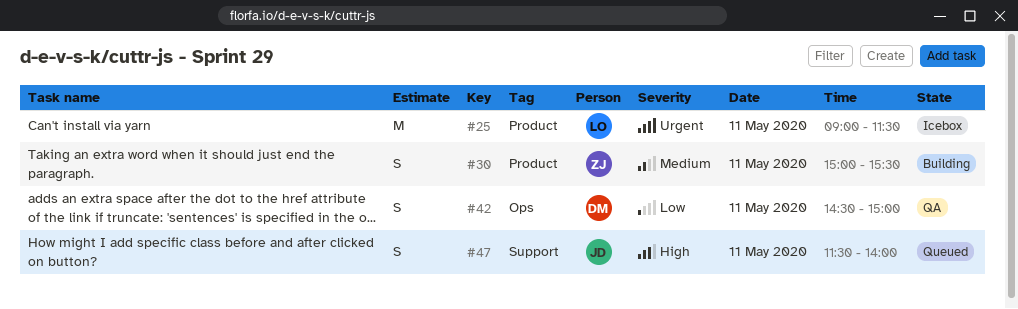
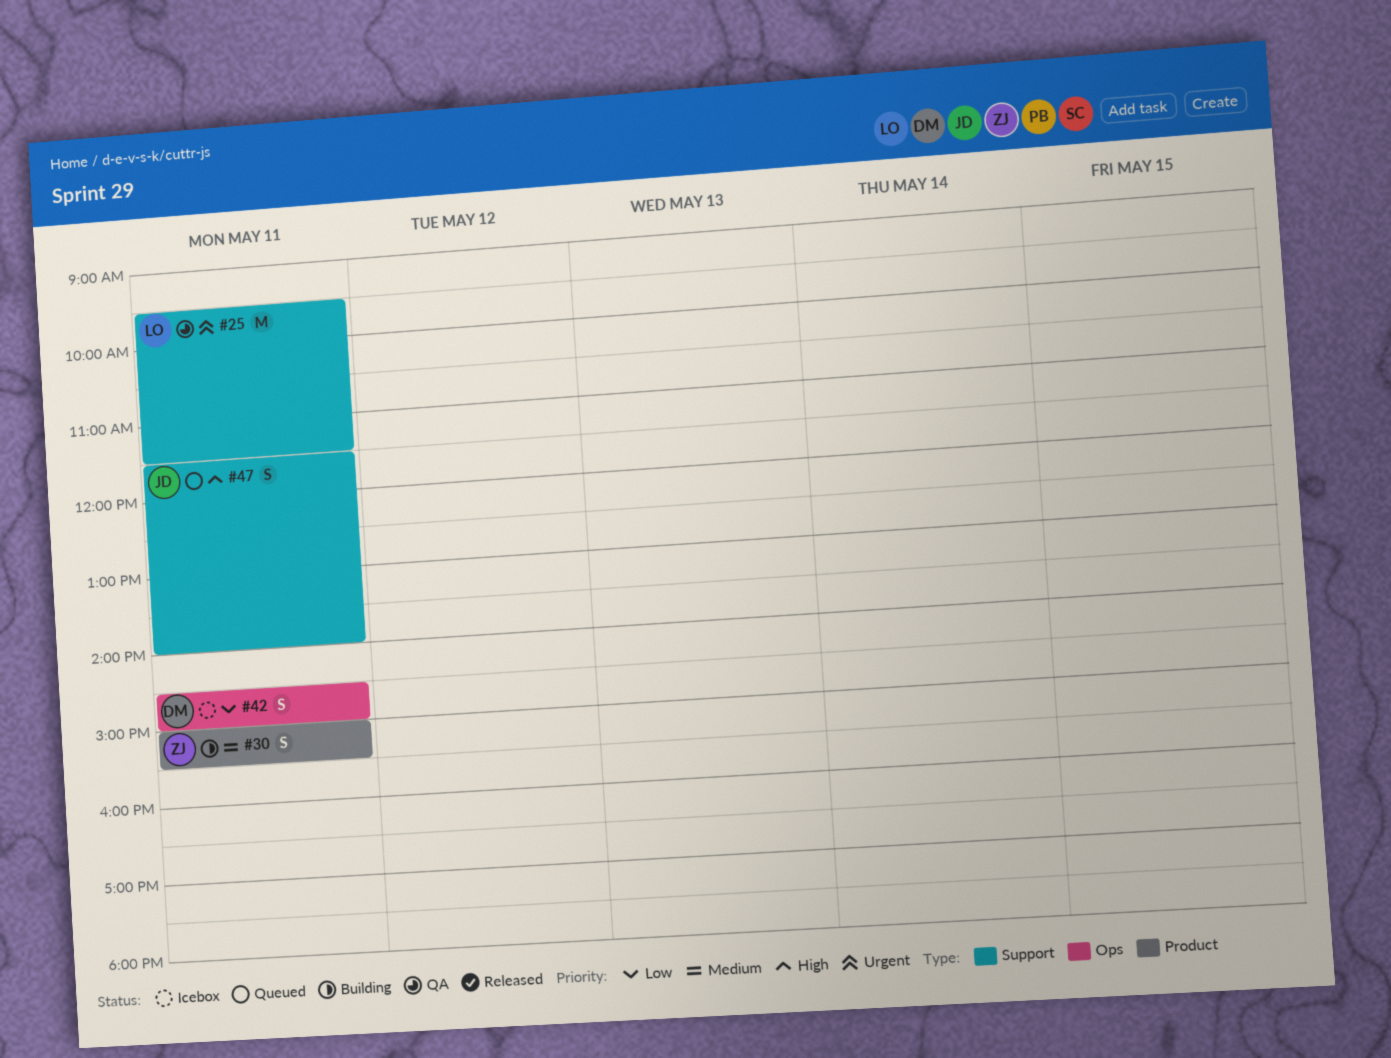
#25, status: Icebox -> QA
#25, label: Product -> Support
#25, begins: 09:00 -> 09:30
#42, status: QA -> Icebox

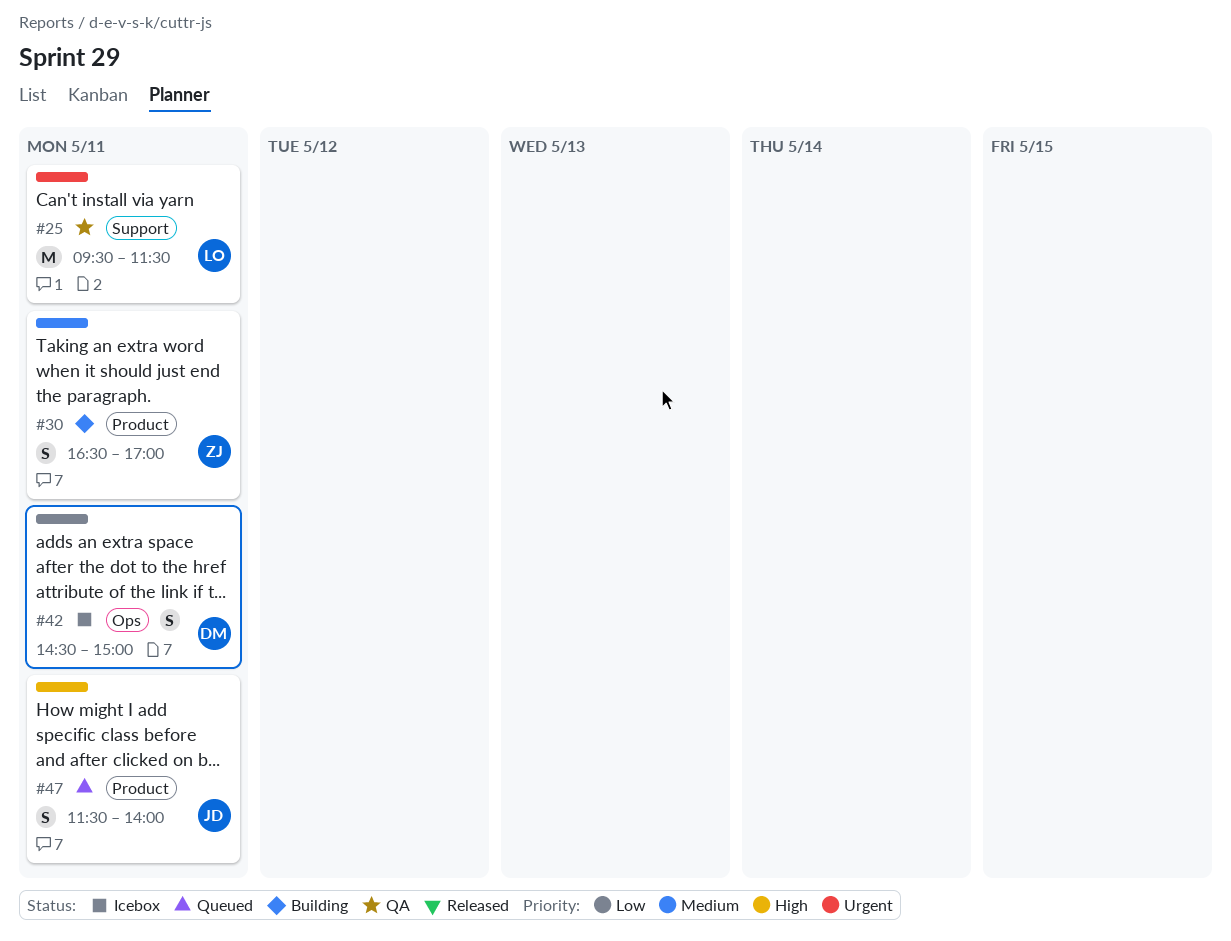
#30, begins: 15:00 -> 16:30
#30, ends: 15:30 -> 17:00
#47, label: Support -> Product

